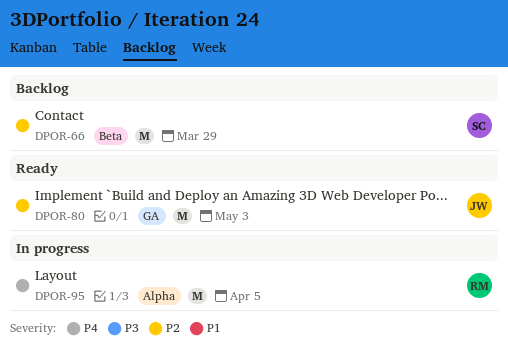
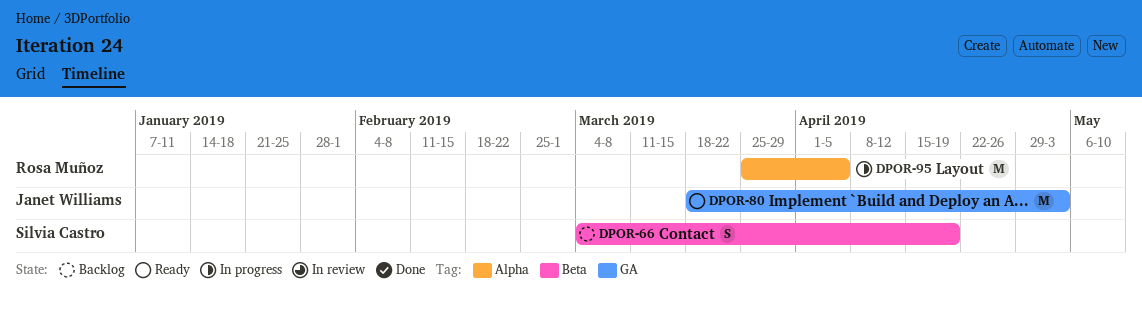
DPOR-66, estimate: M -> S
DPOR-66, due: Mar 29 -> Apr 19

